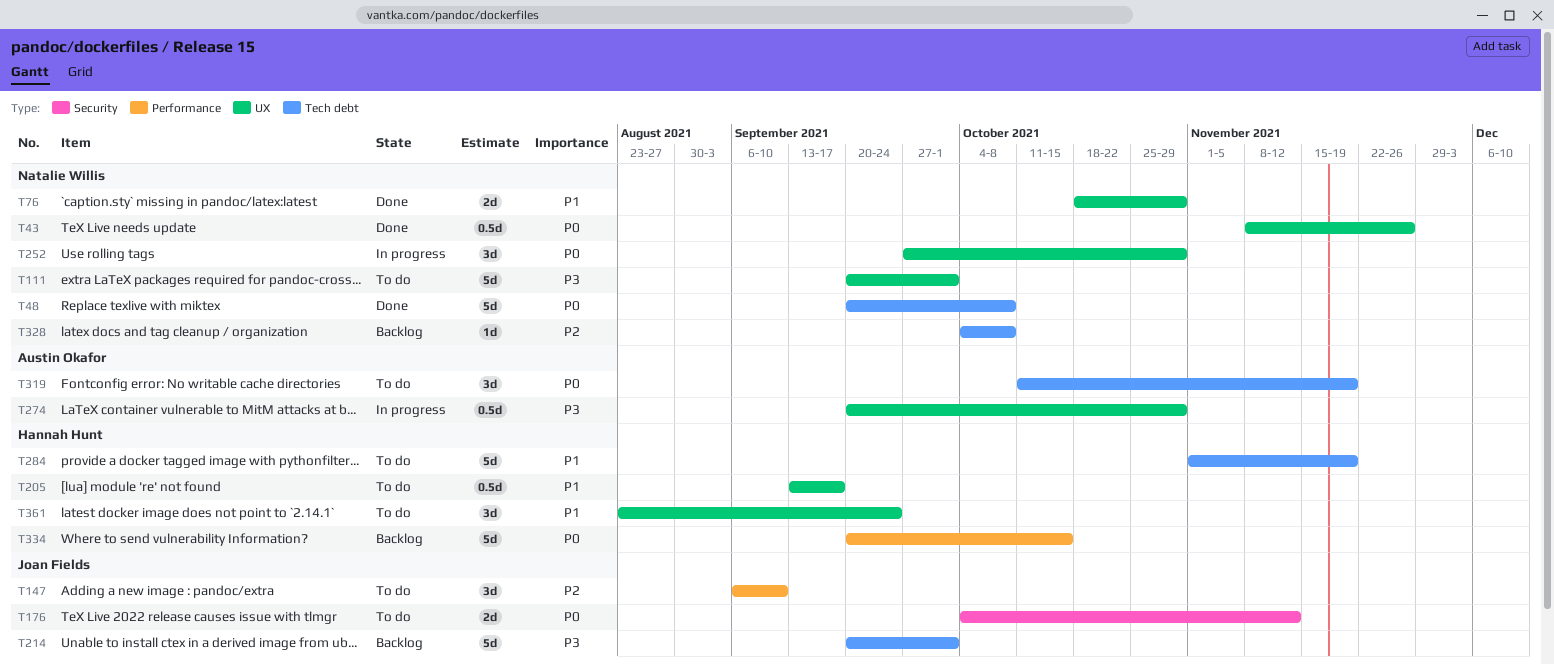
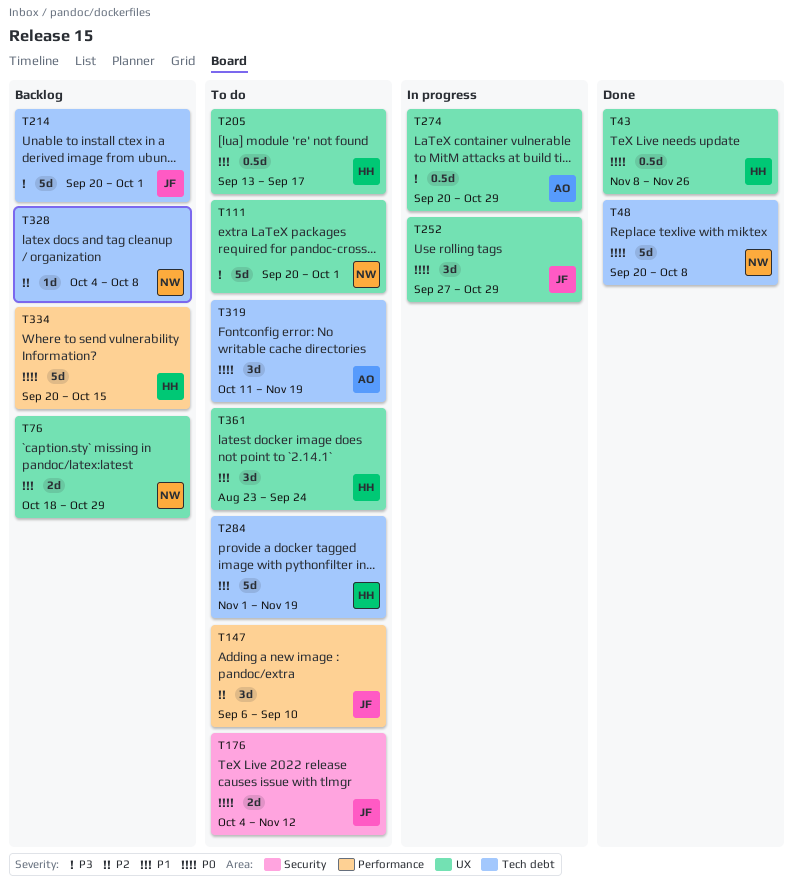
T43, owner: Natalie Willis -> Hannah Hunt
T76, status: Done -> Backlog
T252, owner: Natalie Willis -> Joan Fields

